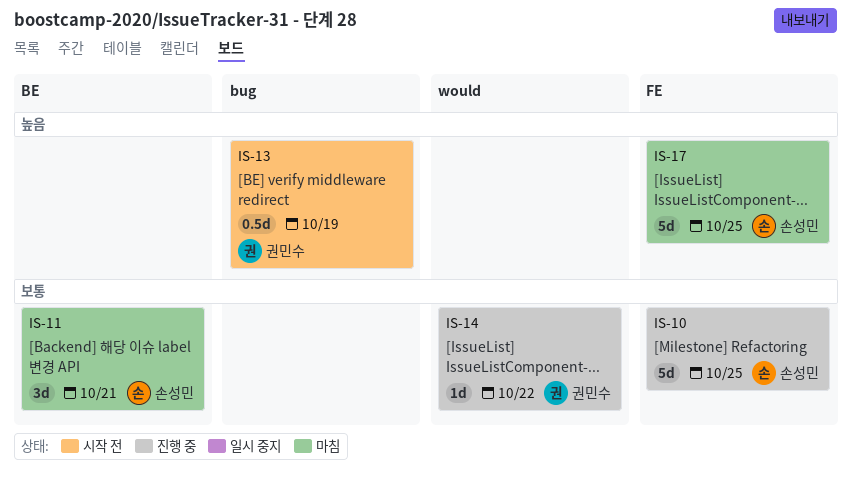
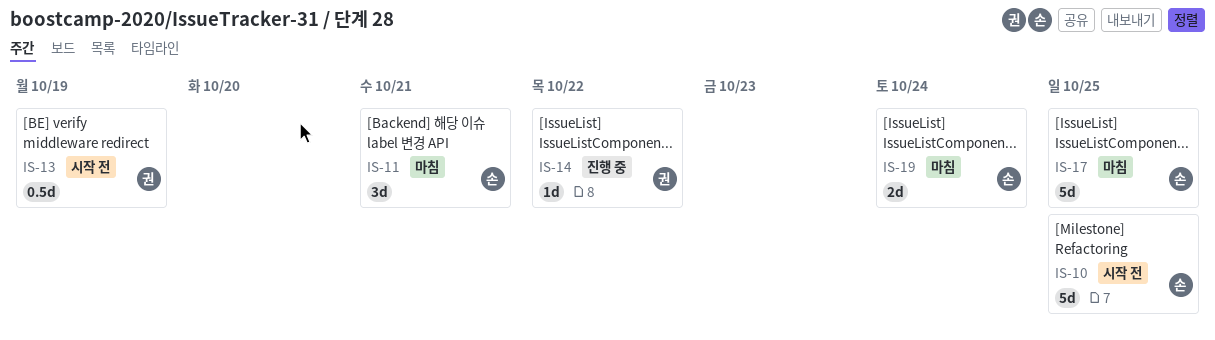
IS-10, status: 진행 중 -> 시작 전
IS-19: none -> present

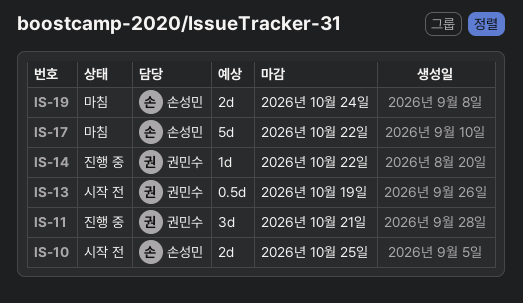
IS-10, estimate: 5d -> 2d
IS-11, status: 마침 -> 진행 중
IS-11, owner: 손성민 -> 권민수
IS-17, due: Oct 25 -> Oct 22

